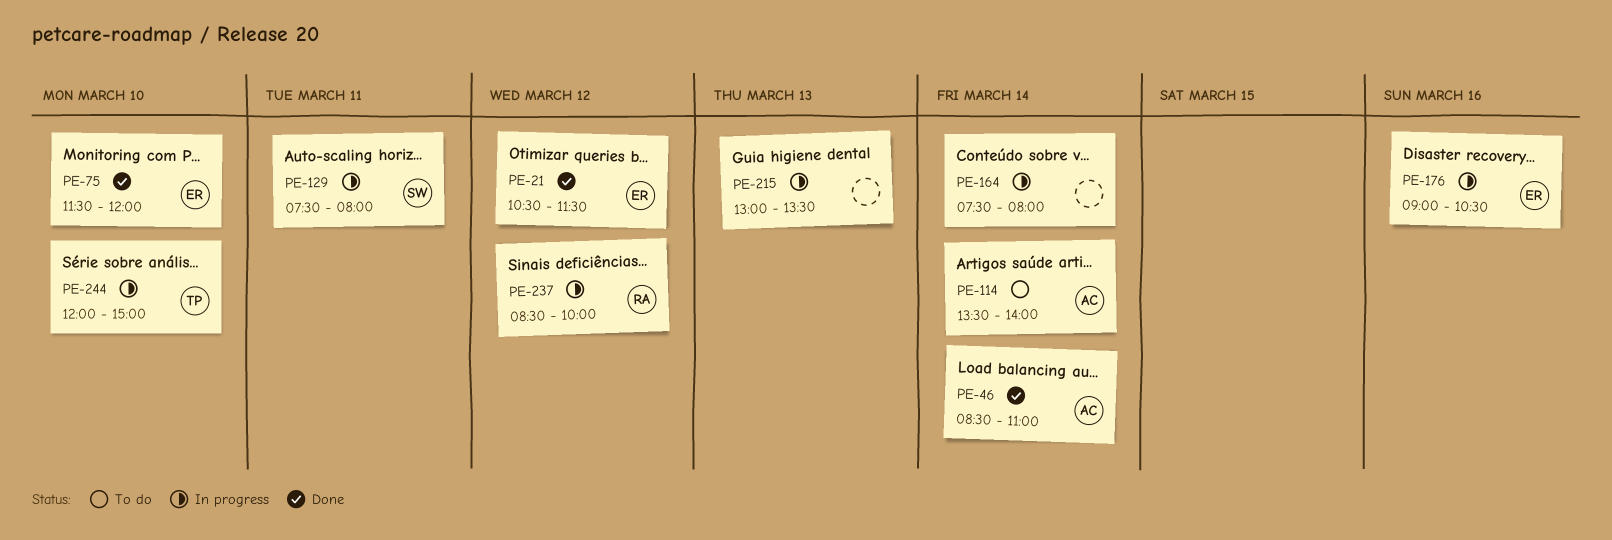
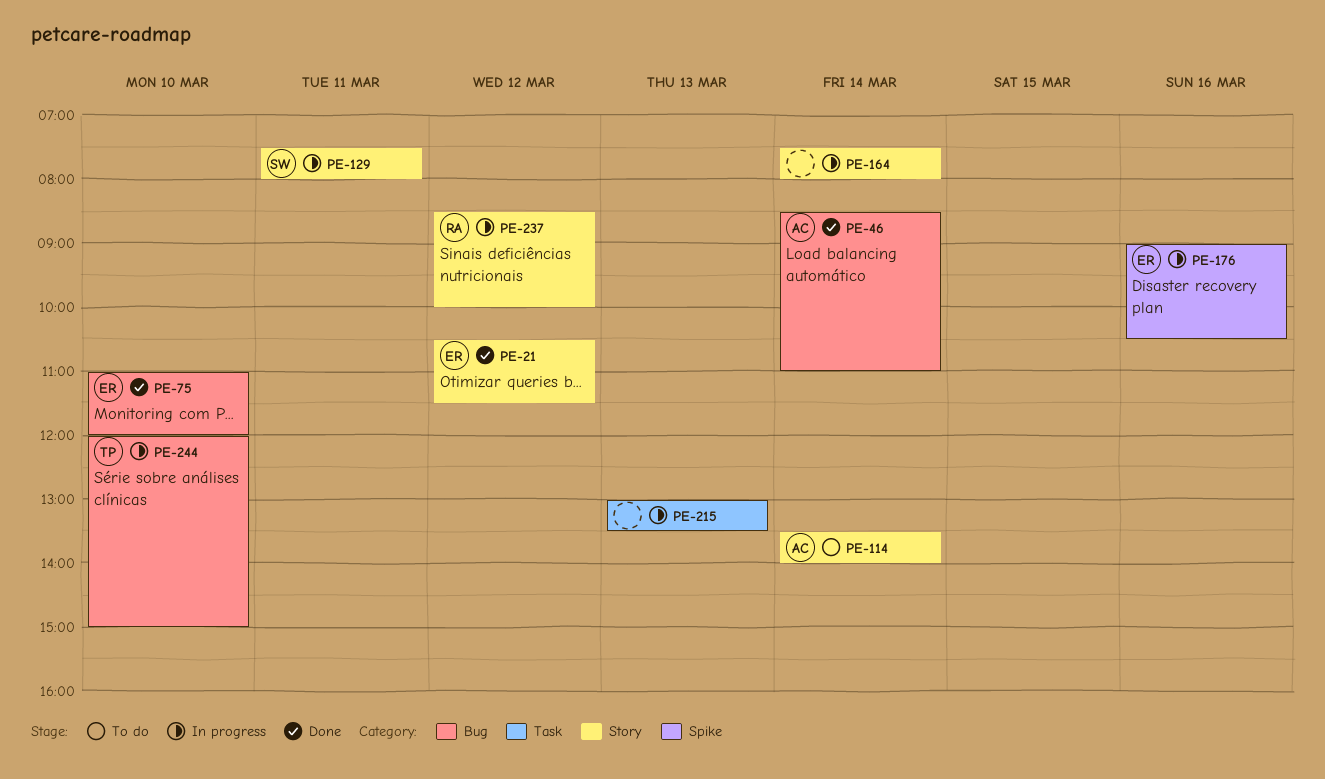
PE-75, begins: 11:30 -> 11:00

